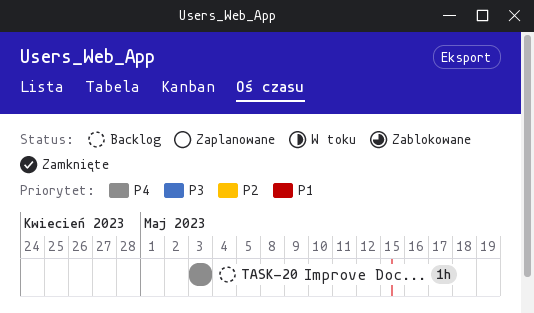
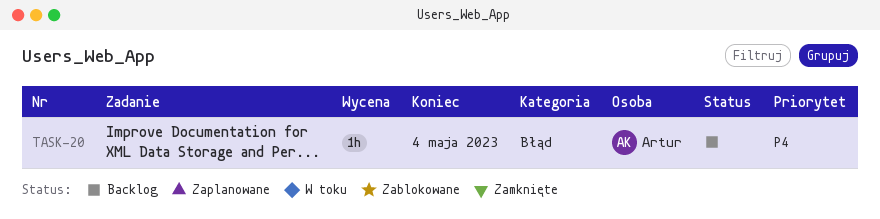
TASK-20, due: May 3 -> May 4

